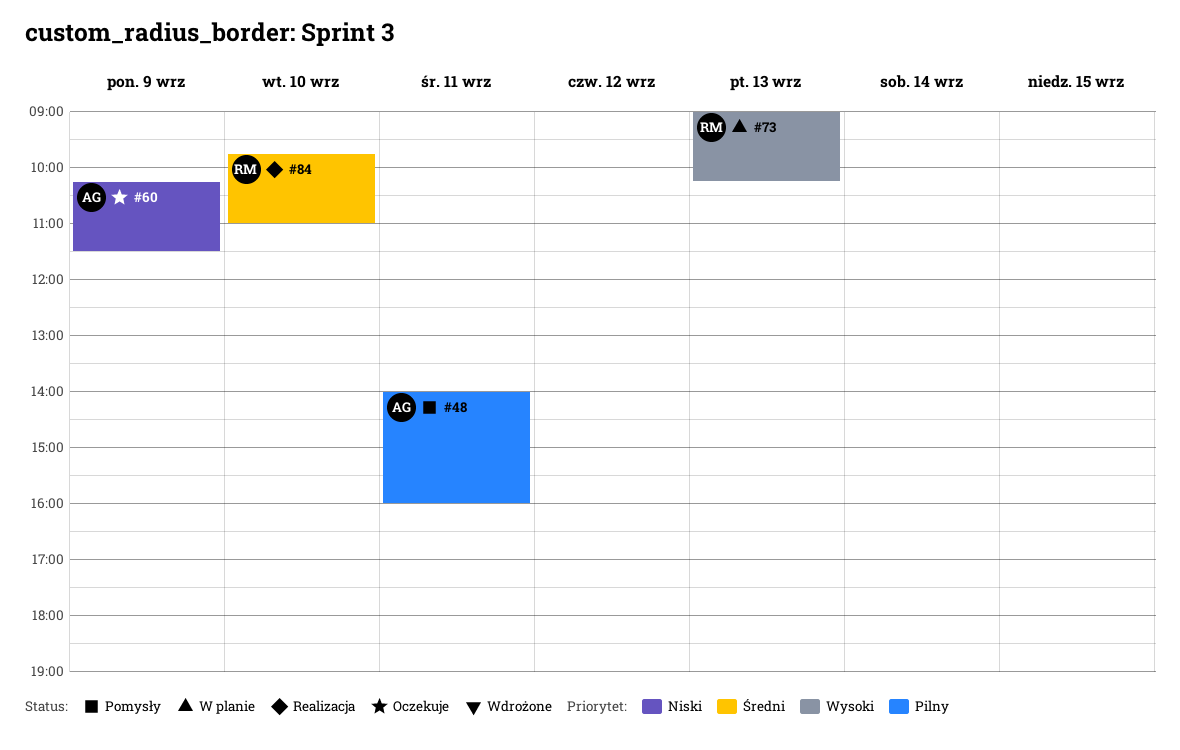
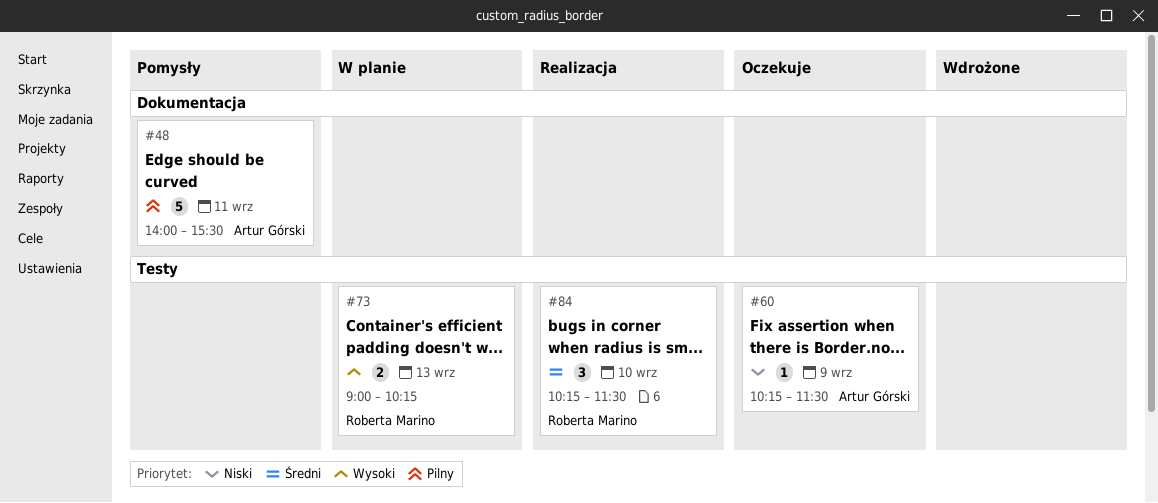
#48, ends: 16:00 -> 15:30
#84, begins: 09:45 -> 10:15
#84, ends: 11:00 -> 11:30

